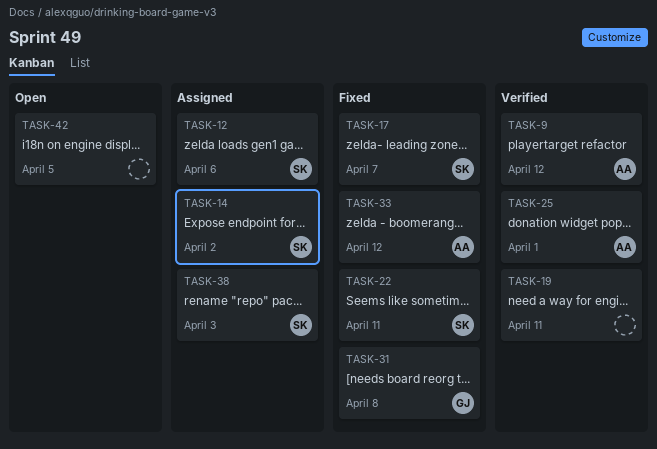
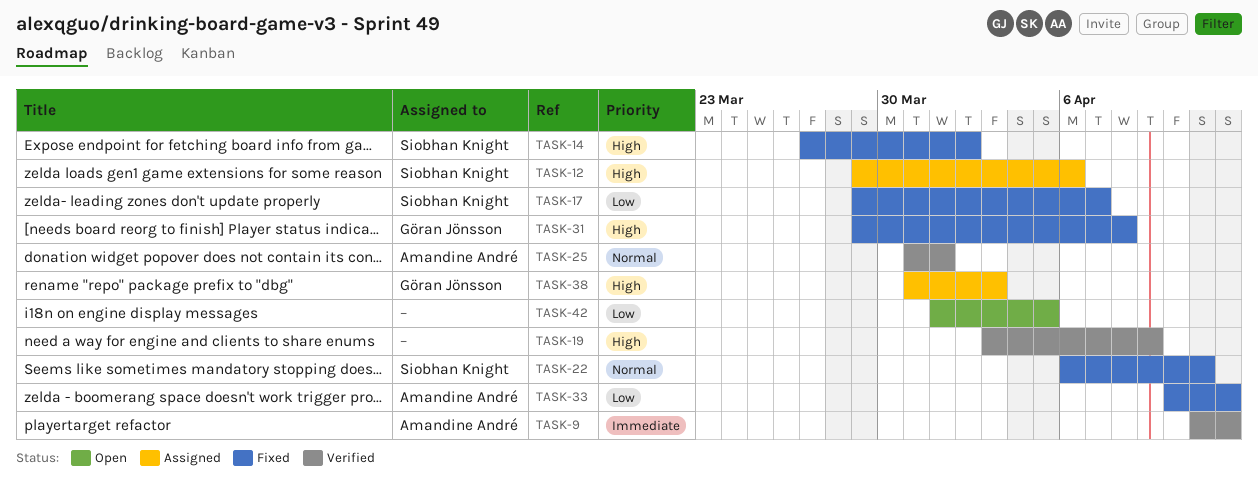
TASK-14, status: Assigned -> Fixed
TASK-19, due: Apr 11 -> Apr 9
TASK-38, owner: Siobhan Knight -> Göran Jönsson

